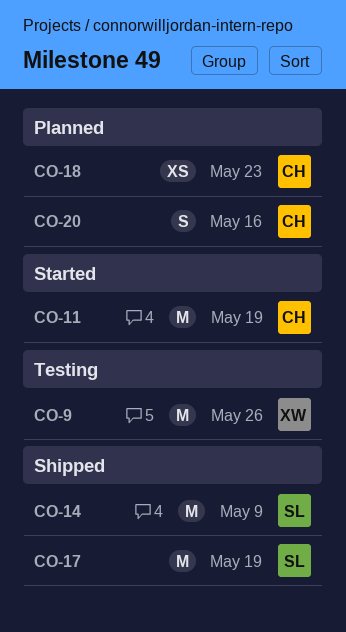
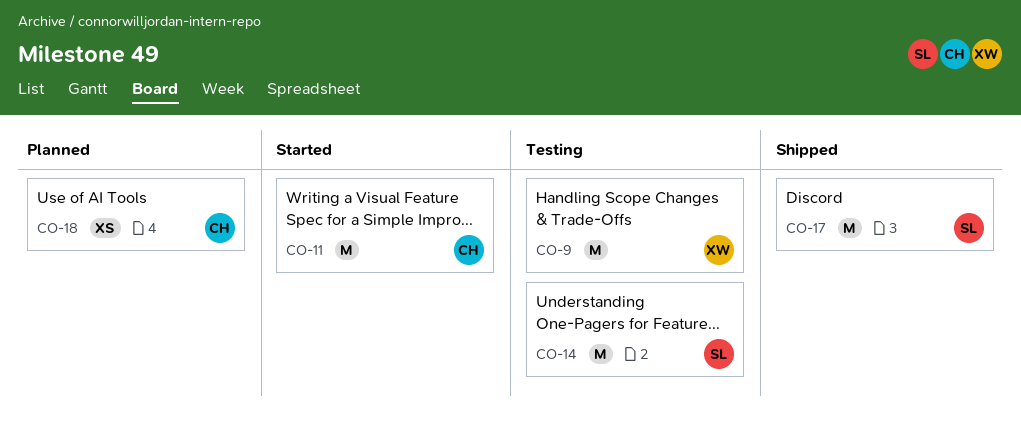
CO-14, status: Shipped -> Testing
CO-20: present -> none

